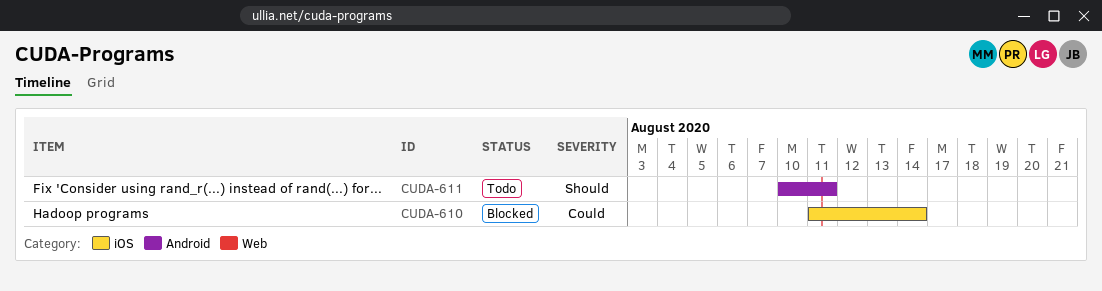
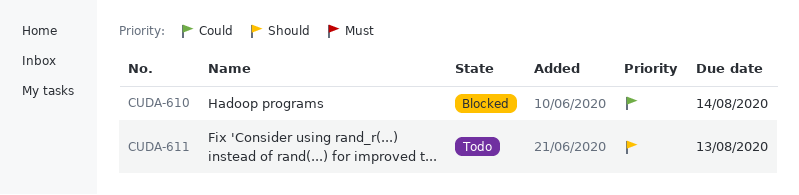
CUDA-611, due: Aug 11 -> Aug 13

